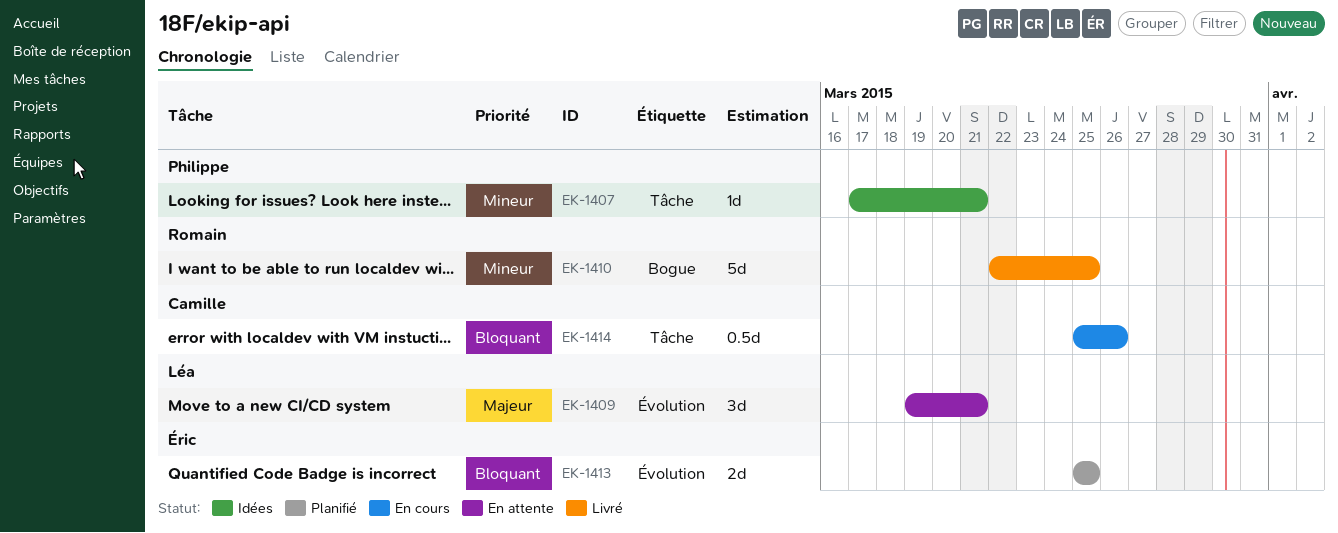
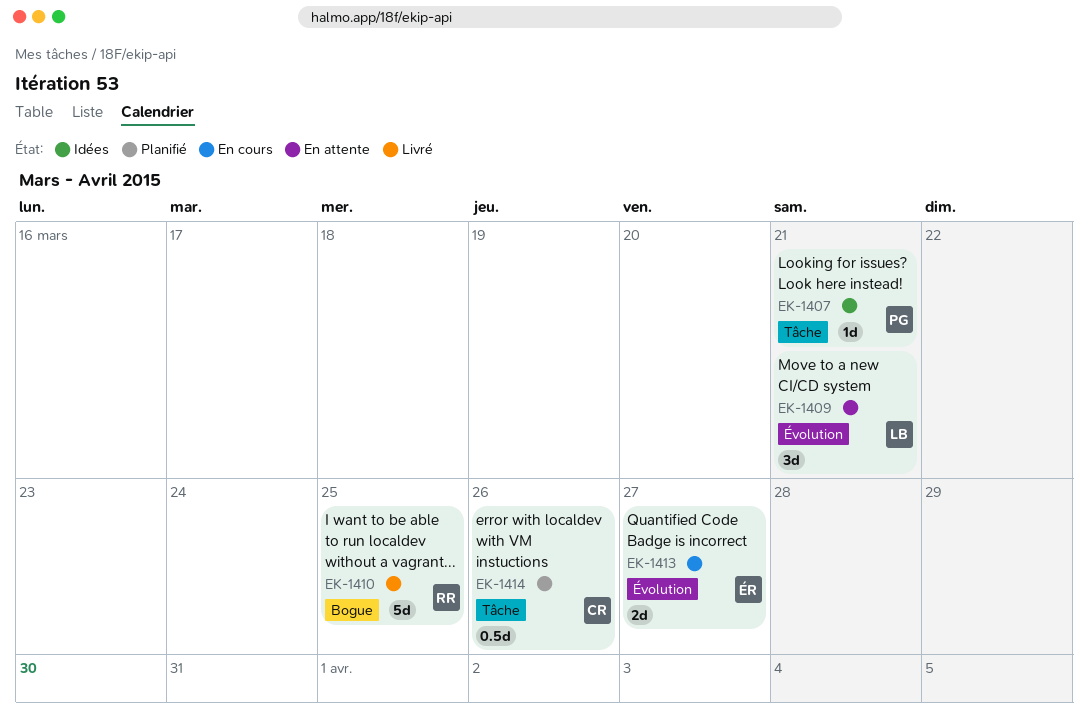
EK-1413, status: Planifié -> En cours
EK-1413, due: Mar 25 -> Mar 27
EK-1414, status: En cours -> Planifié

